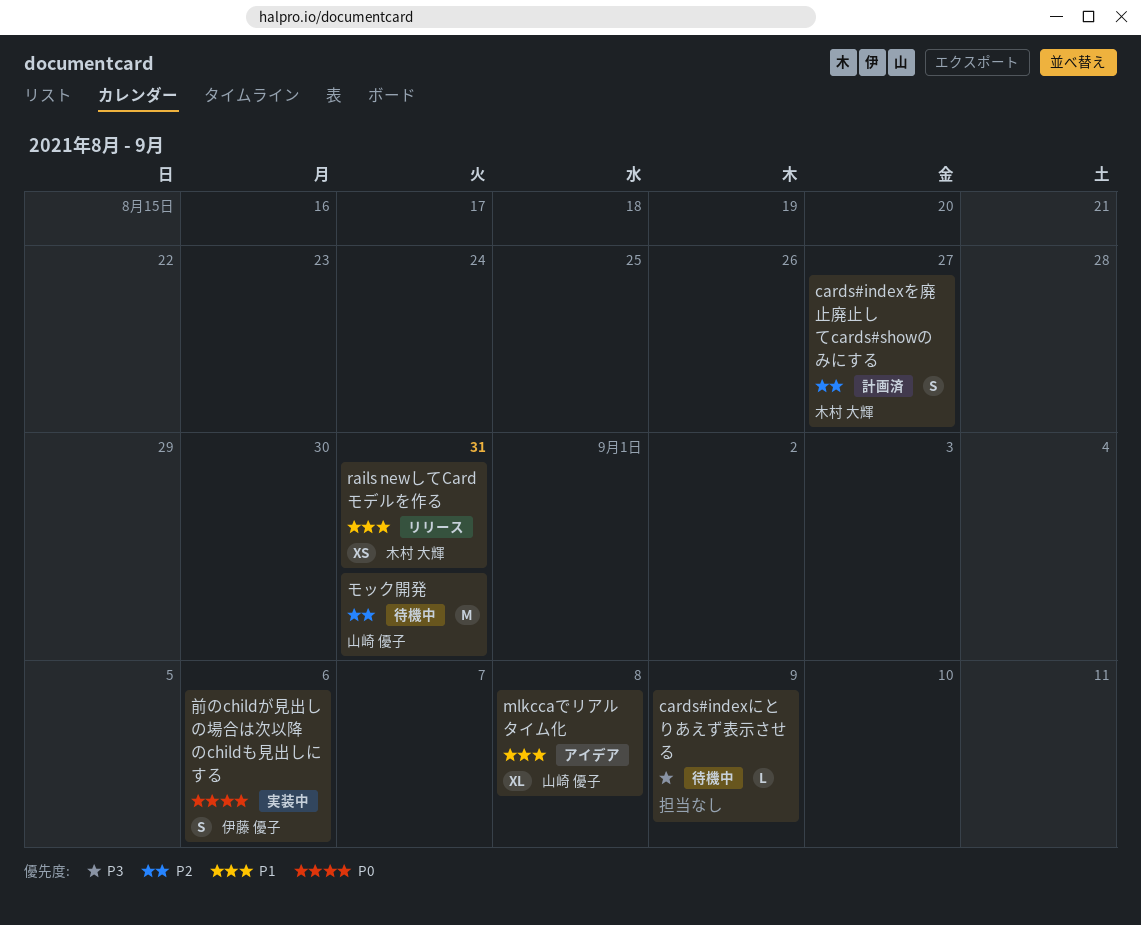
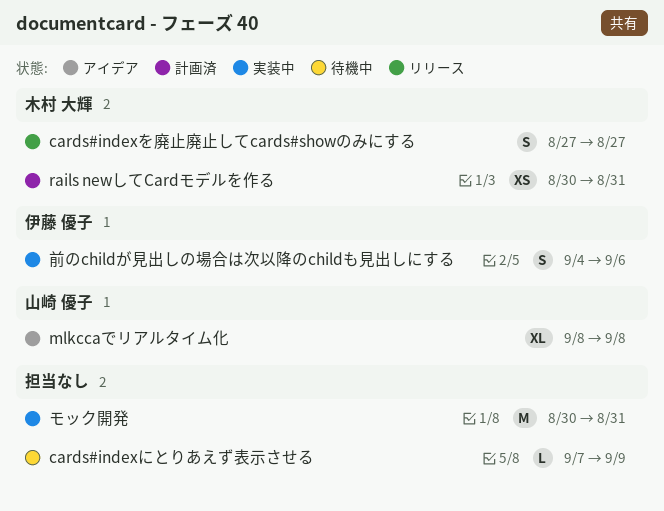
cards#indexを廃止廃止してcards#showのみにする, status: 計画済 -> リリース
rails newしてCardモデルを作る, status: リリース -> 計画済
モック開発, status: 待機中 -> 実装中
モック開発, owner: 山崎 優子 -> none

